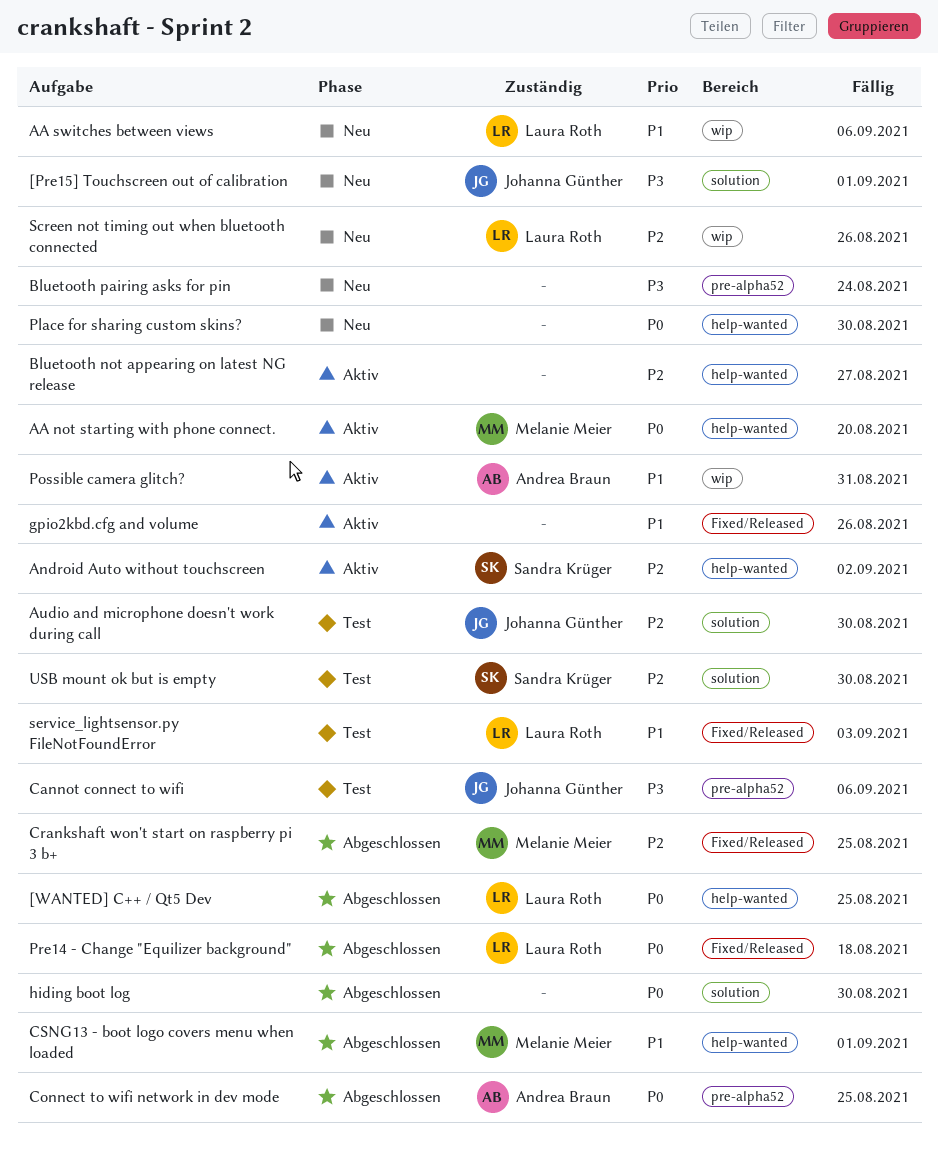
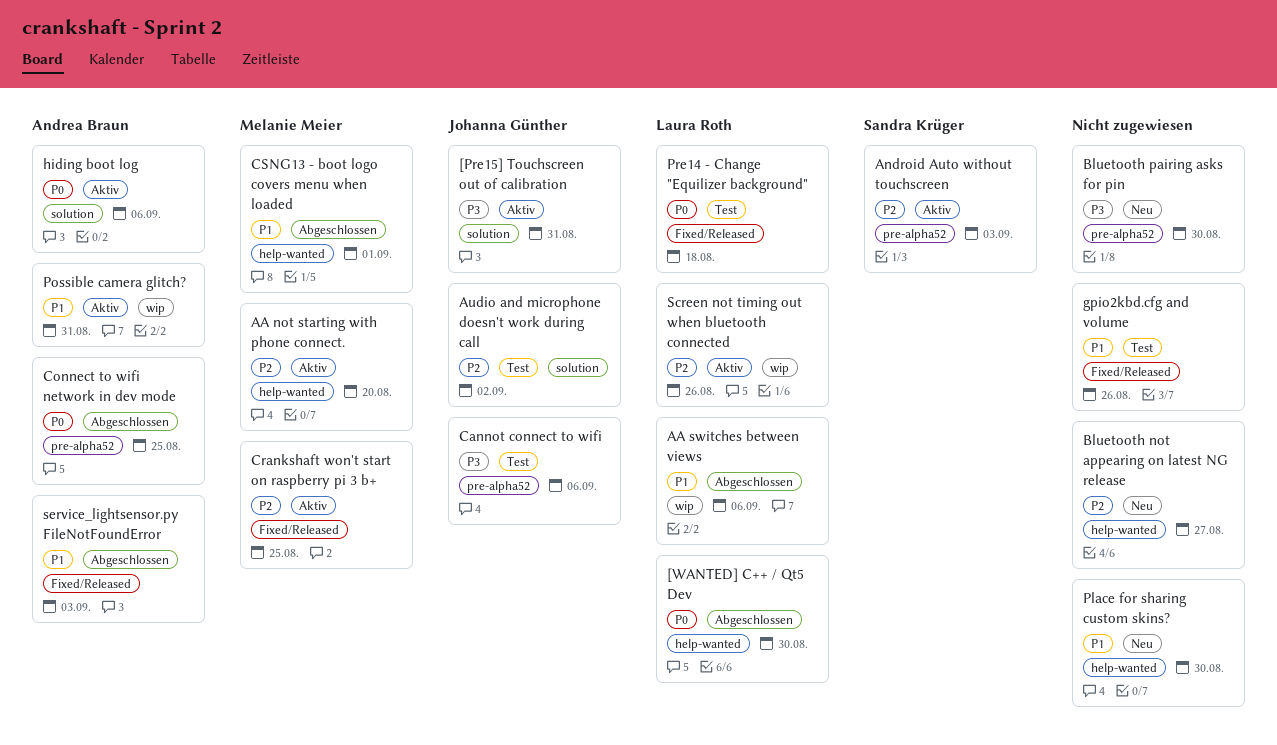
[Pre15] Touchscreen out of calibration, status: Neu -> Aktiv
[Pre15] Touchscreen out of calibration, due: Sep 1 -> Aug 31
[WANTED] C++ / Qt5 Dev, due: Aug 25 -> Aug 30
AA not starting with phone connect., priority: P0 -> P2
AA switches between views, status: Neu -> Abgeschlossen
Android Auto without touchscreen, label: help-wanted -> pre-alpha52
Android Auto without touchscreen, due: Sep 2 -> Sep 3
Audio and microphone doesn't work during call, due: Aug 30 -> Sep 2
Bluetooth not appearing on latest NG release, status: Aktiv -> Neu
Bluetooth pairing asks for pin, due: Aug 24 -> Aug 30
Crankshaft won't start on raspberry pi 3 b+, status: Abgeschlossen -> Aktiv
gpio2kbd.cfg and volume, status: Aktiv -> Test
hiding boot log, status: Abgeschlossen -> Aktiv
hiding boot log, owner: none -> Andrea Braun
hiding boot log, due: Aug 30 -> Sep 6
Place for sharing custom skins?, priority: P0 -> P1
Pre14 - Change "Equilizer background", status: Abgeschlossen -> Test
Screen not timing out when bluetooth connected, status: Neu -> Aktiv
service_lightsensor.py FileNotFoundError, status: Test -> Abgeschlossen
service_lightsensor.py FileNotFoundError, owner: Laura Roth -> Andrea Braun
USB mount ok but is empty: present -> none

